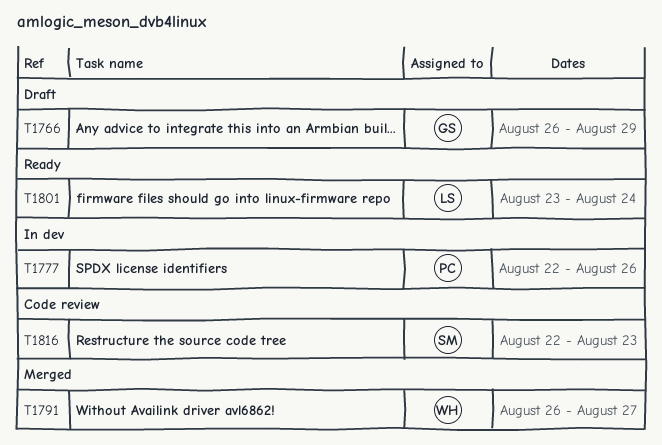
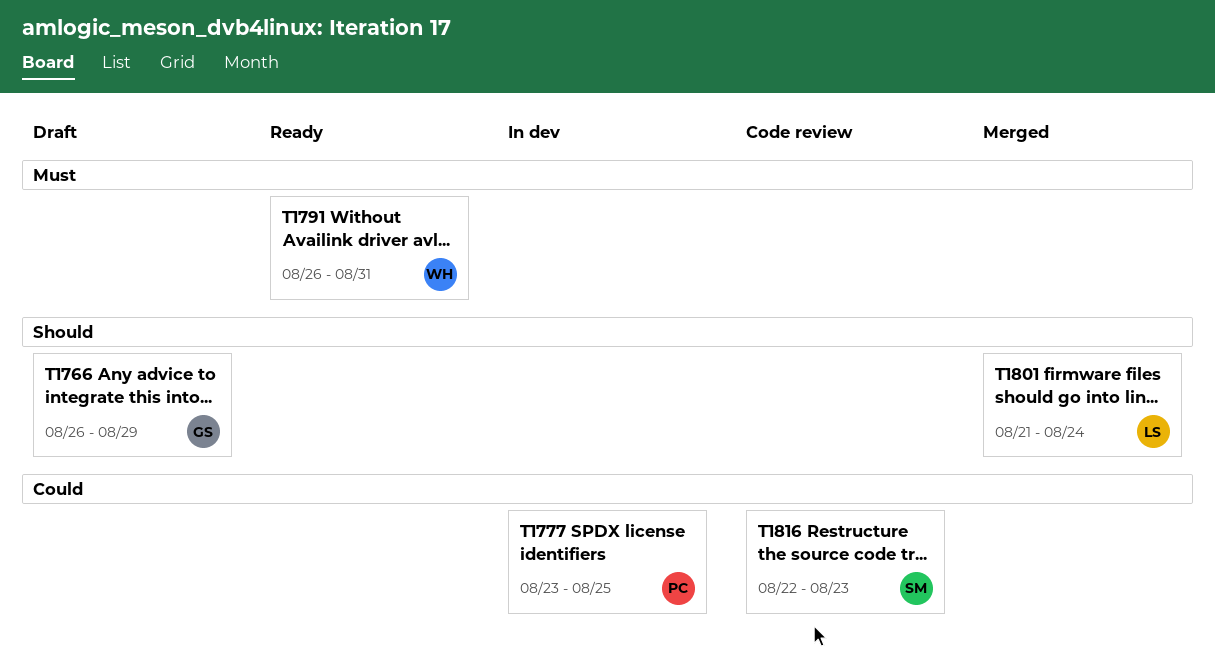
T1777, start: Aug 22 -> Aug 23
T1777, due: Aug 26 -> Aug 25
T1791, status: Merged -> Ready
T1791, due: Aug 27 -> Aug 31
T1801, status: Ready -> Merged
T1801, start: Aug 23 -> Aug 21

